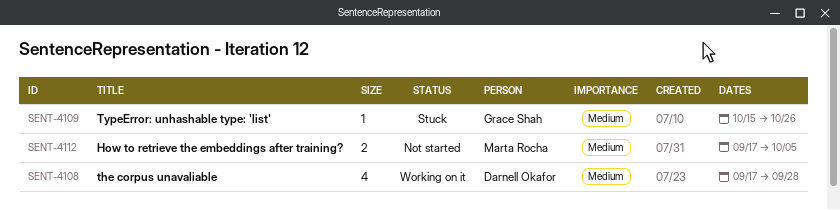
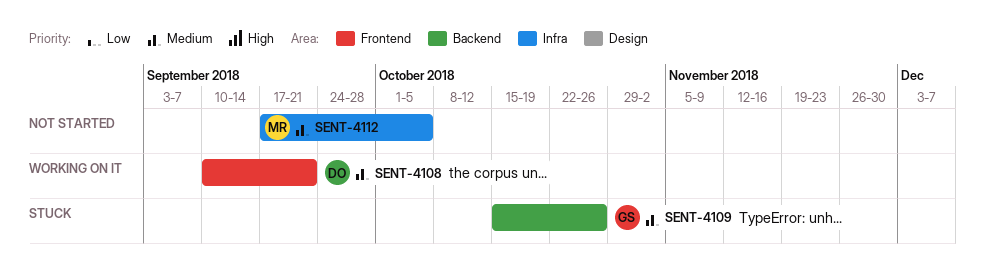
SENT-4108, start: Sep 17 -> Sep 10
SENT-4108, due: Sep 28 -> Sep 21

